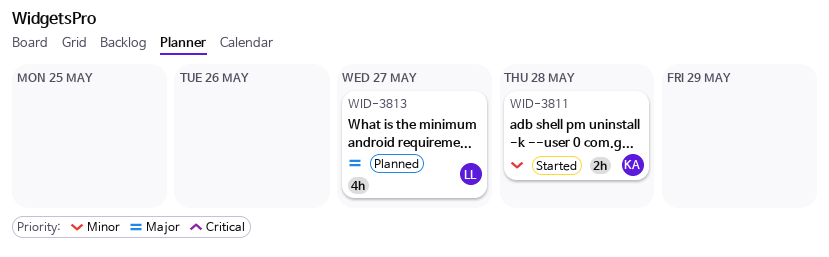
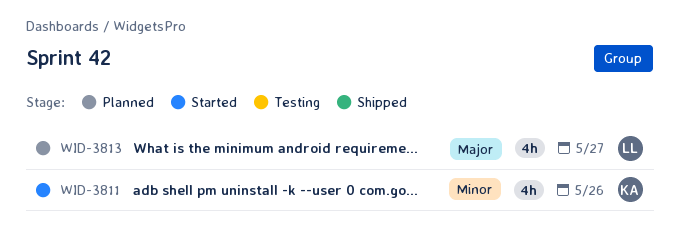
WID-3811, estimate: 2h -> 4h
WID-3811, due: May 28 -> May 26

